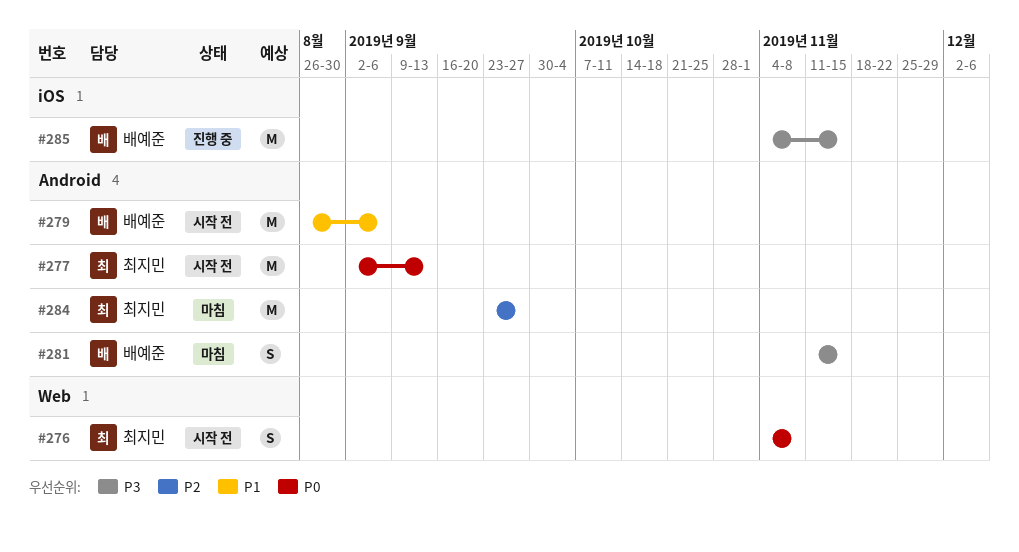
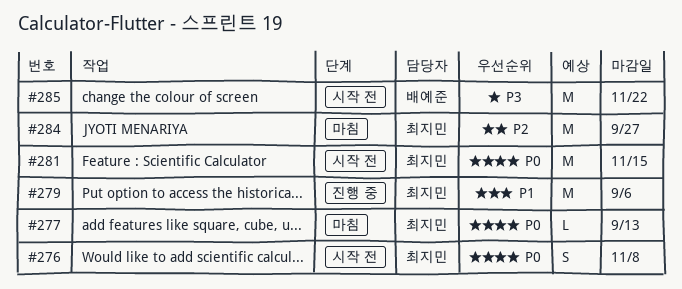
#277, status: 시작 전 -> 마침
#277, estimate: M -> L
#279, status: 시작 전 -> 진행 중
#279, owner: 배예준 -> 최지민
#281, status: 마침 -> 시작 전
#281, owner: 배예준 -> 최지민
#281, priority: P3 -> P0
#281, estimate: S -> M
#285, status: 진행 중 -> 시작 전
#285, due: Nov 15 -> Nov 22

